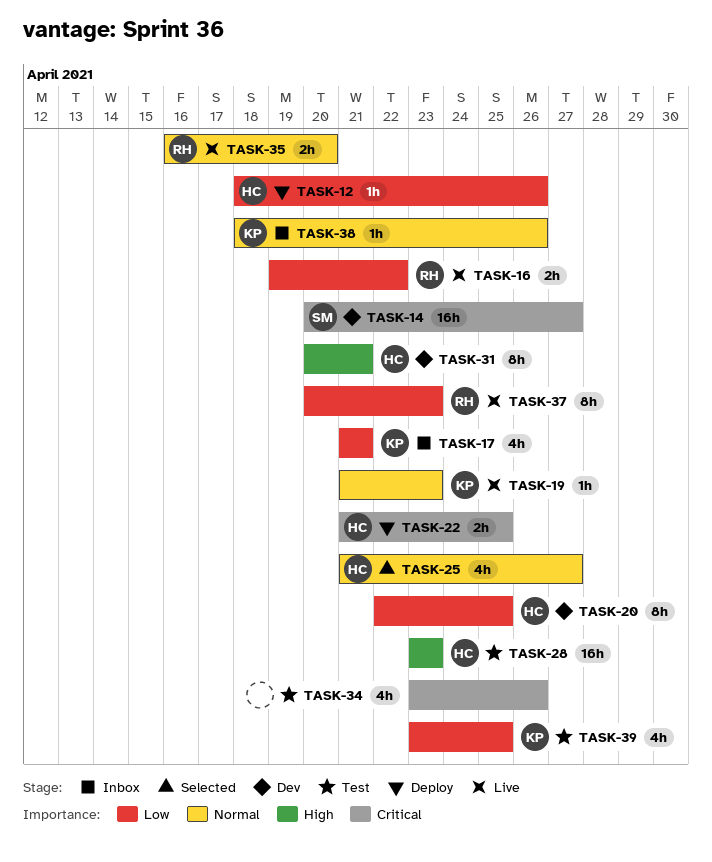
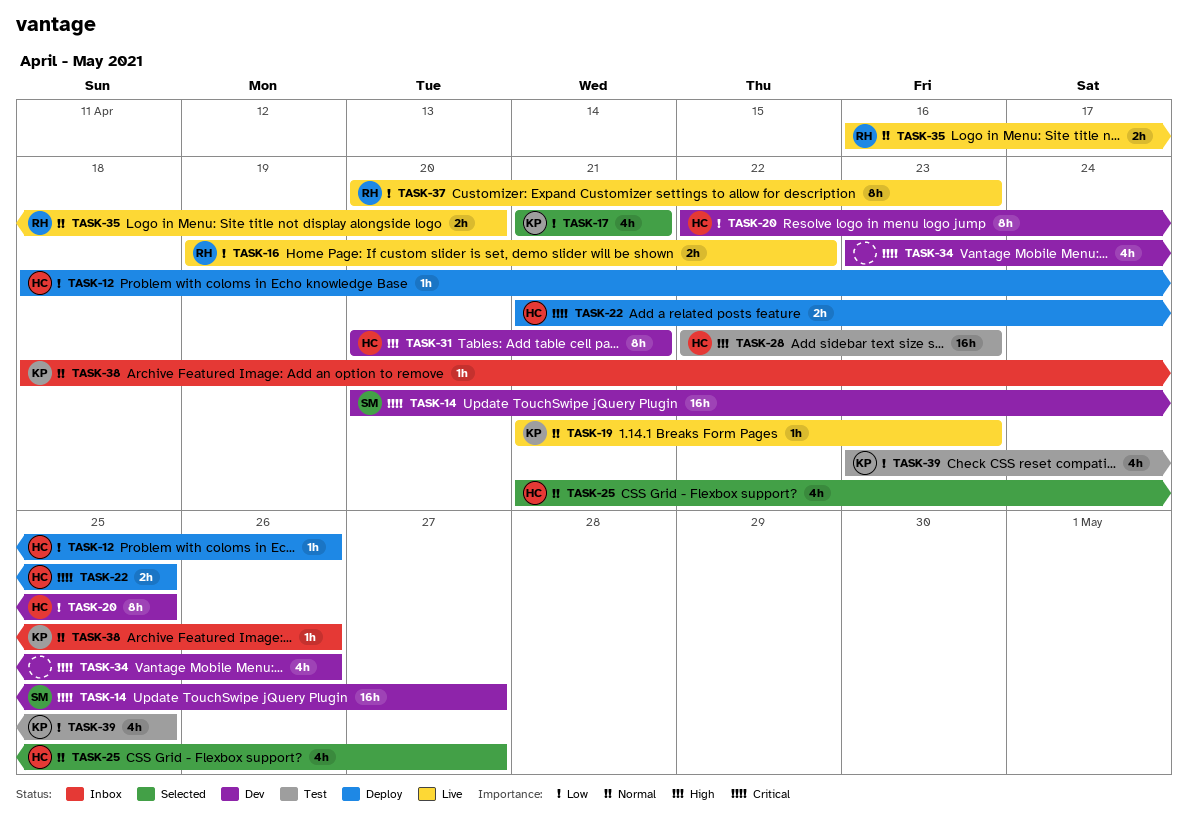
TASK-17, status: Inbox -> Selected
TASK-28, start: Apr 23 -> Apr 22
TASK-34, status: Test -> Dev

